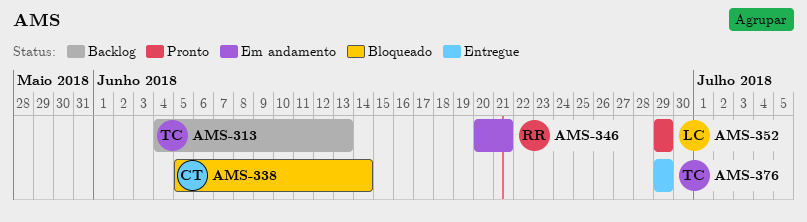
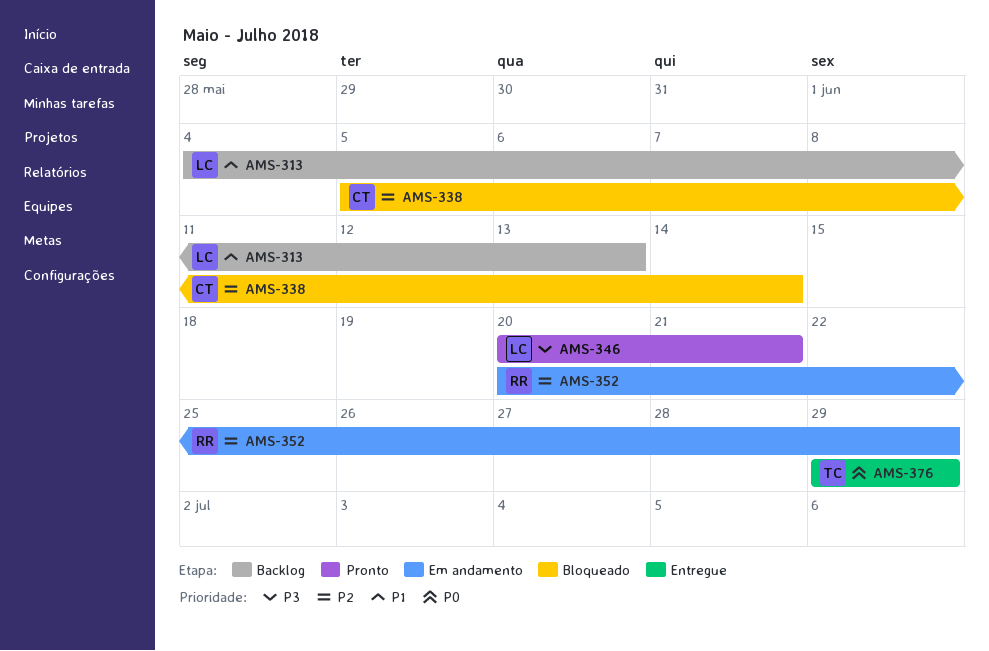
AMS-313, owner: TC -> LC
AMS-346, status: Em andamento -> Pronto
AMS-346, owner: RR -> LC
AMS-352, status: Pronto -> Em andamento
AMS-352, owner: LC -> RR
AMS-352, start: Jun 29 -> Jun 20

